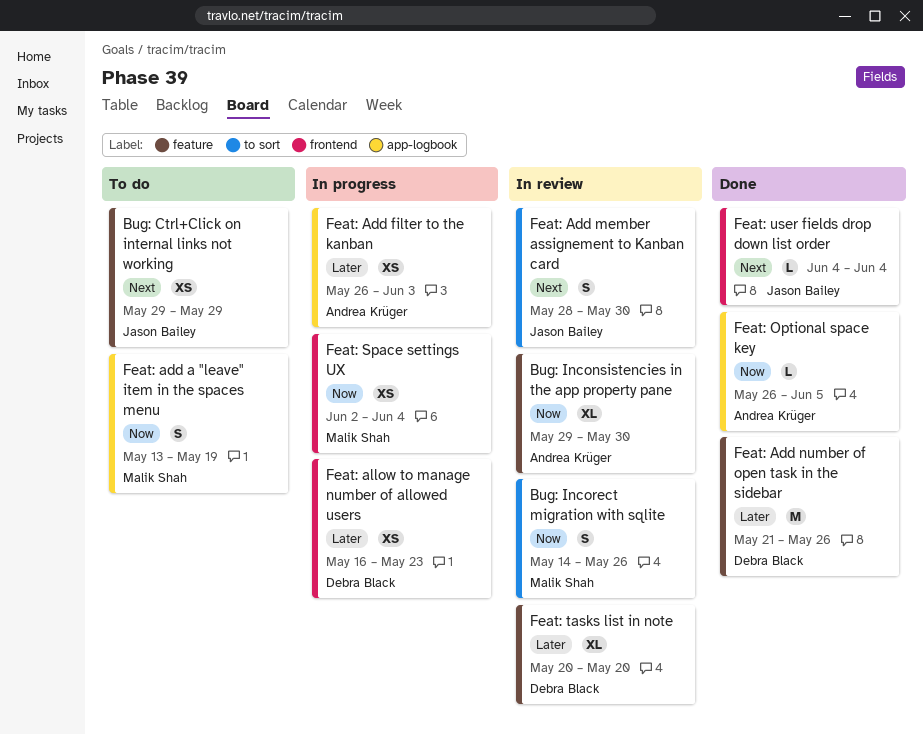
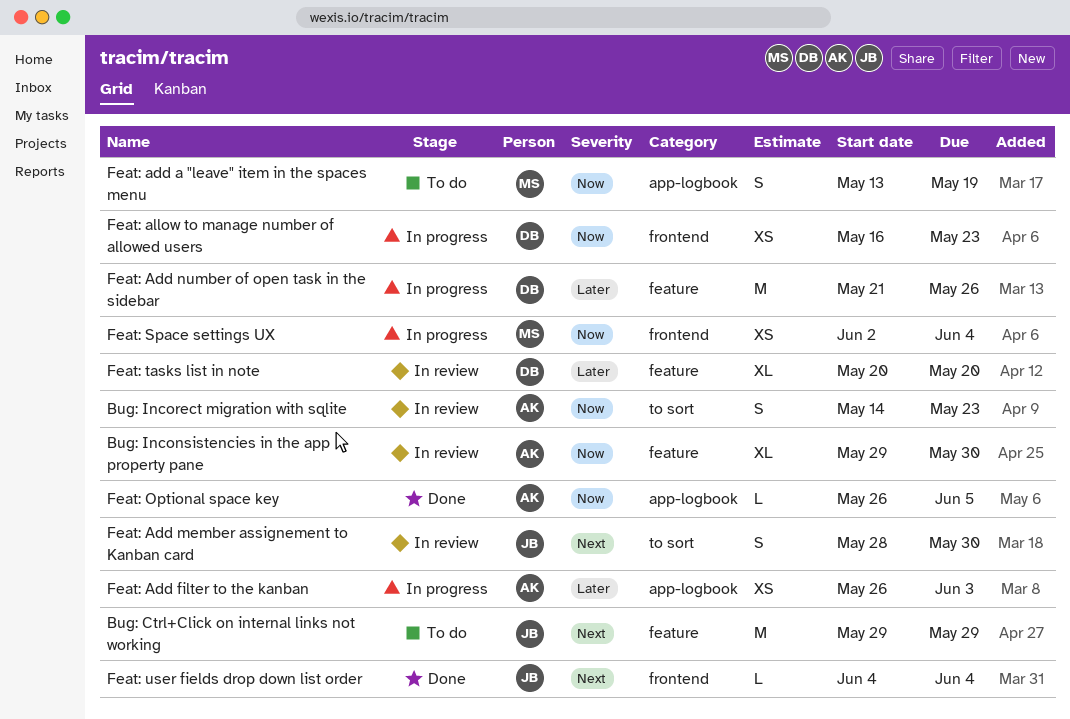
Bug: Ctrl+Click on internal links not working, estimate: XS -> M
Bug: Incorect migration with sqlite, owner: Malik Shah -> Andrea Krüger
Bug: Incorect migration with sqlite, due: May 26 -> May 23
Feat: Add number of open task in the sidebar, status: Done -> In progress
Feat: allow to manage number of allowed users, priority: Later -> Now

